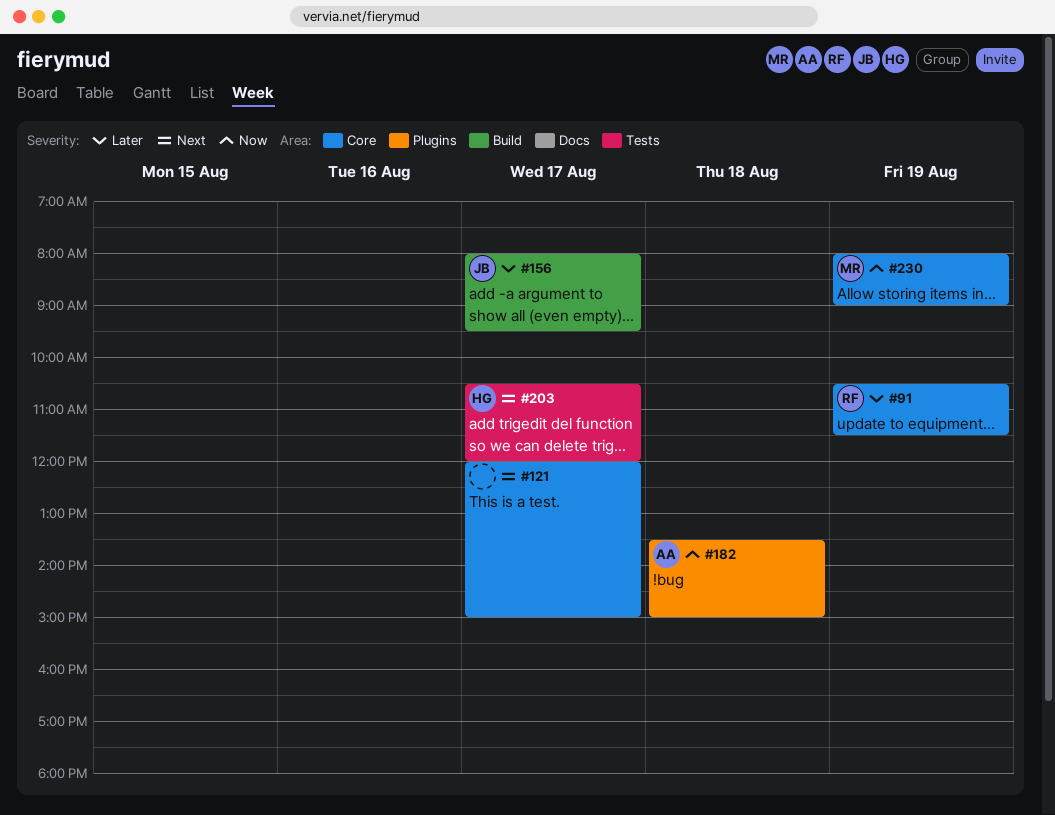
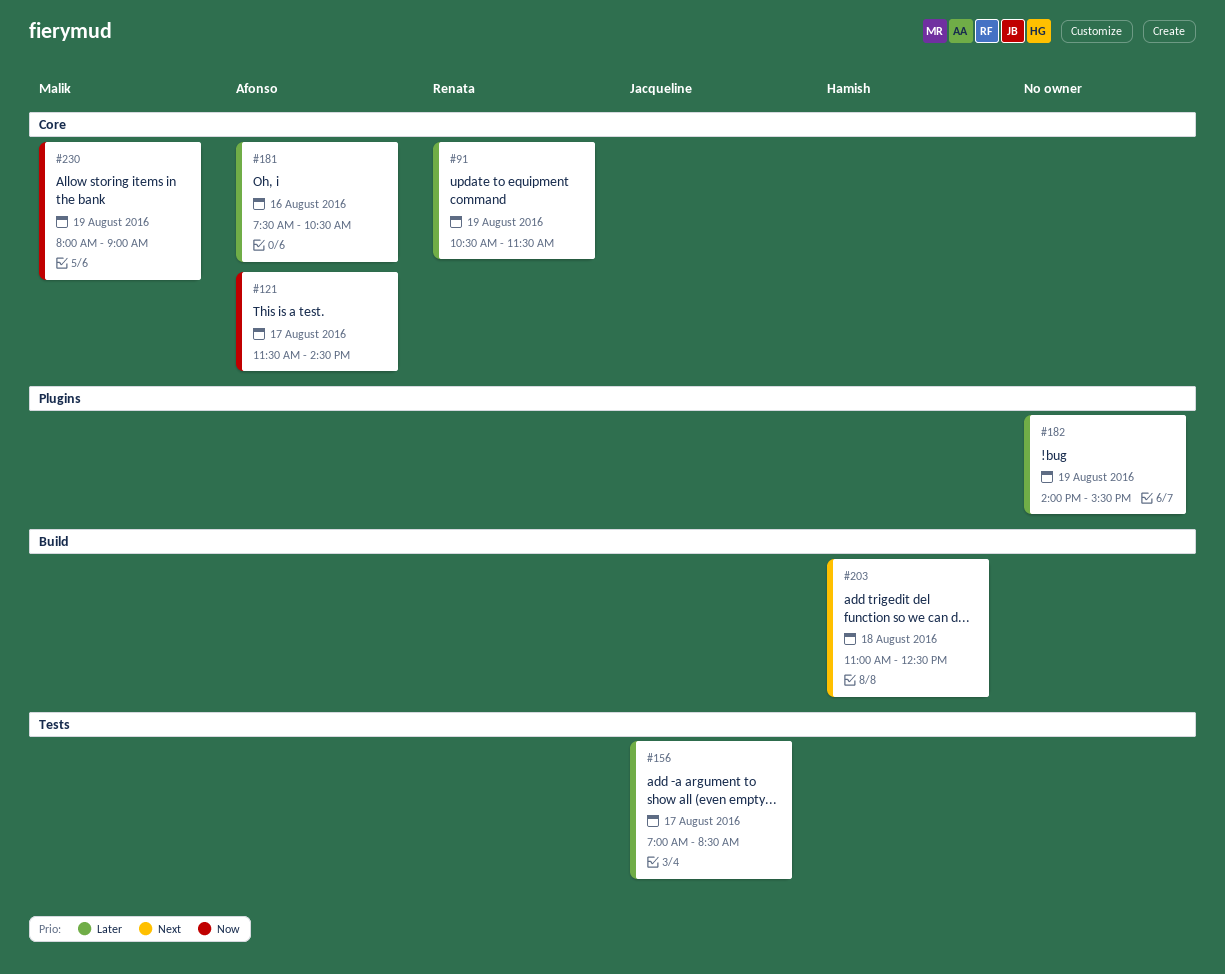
#121, owner: none -> Afonso
#121, priority: Next -> Now
#121, begins: 12:00 -> 11:30
#121, ends: 15:00 -> 14:30
#156, label: Build -> Tests
#156, begins: 08:00 -> 07:00
#156, ends: 09:30 -> 08:30
#181: none -> present
#182, owner: Afonso -> none
#182, priority: Now -> Later
#182, day: Aug 18 -> Aug 19
#182, begins: 13:30 -> 14:00
#182, ends: 15:00 -> 15:30
#203, label: Tests -> Build
#203, day: Aug 17 -> Aug 18
#203, begins: 10:30 -> 11:00
#203, ends: 12:00 -> 12:30

